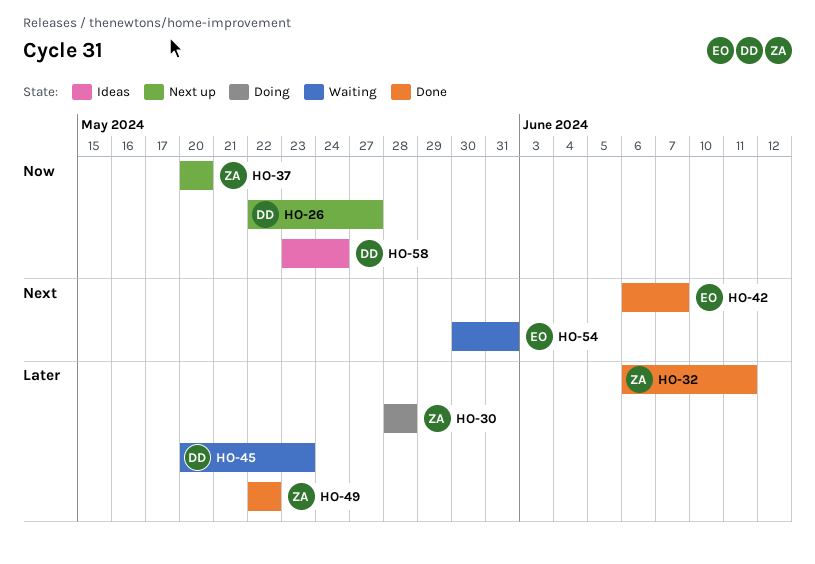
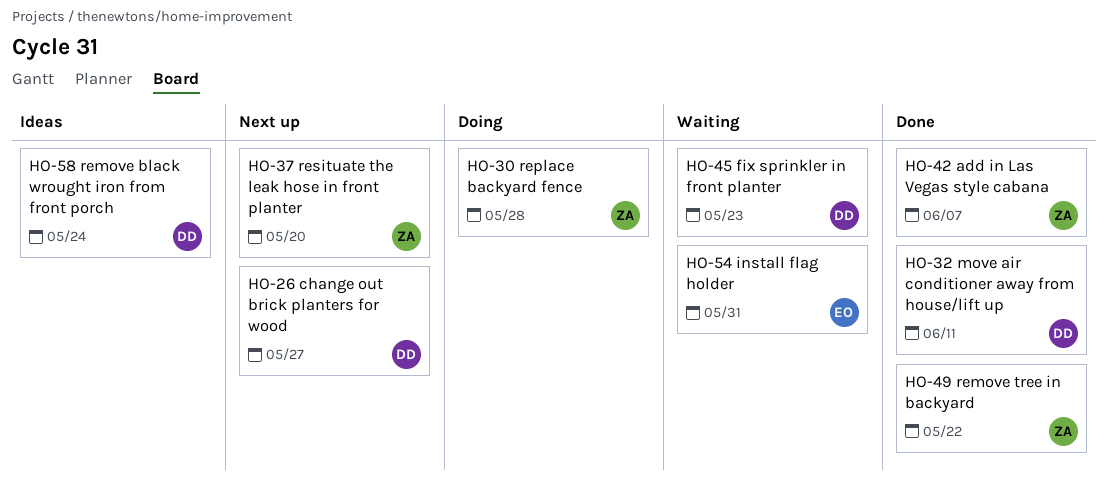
HO-32, owner: ZA -> DD
HO-42, owner: EO -> ZA

